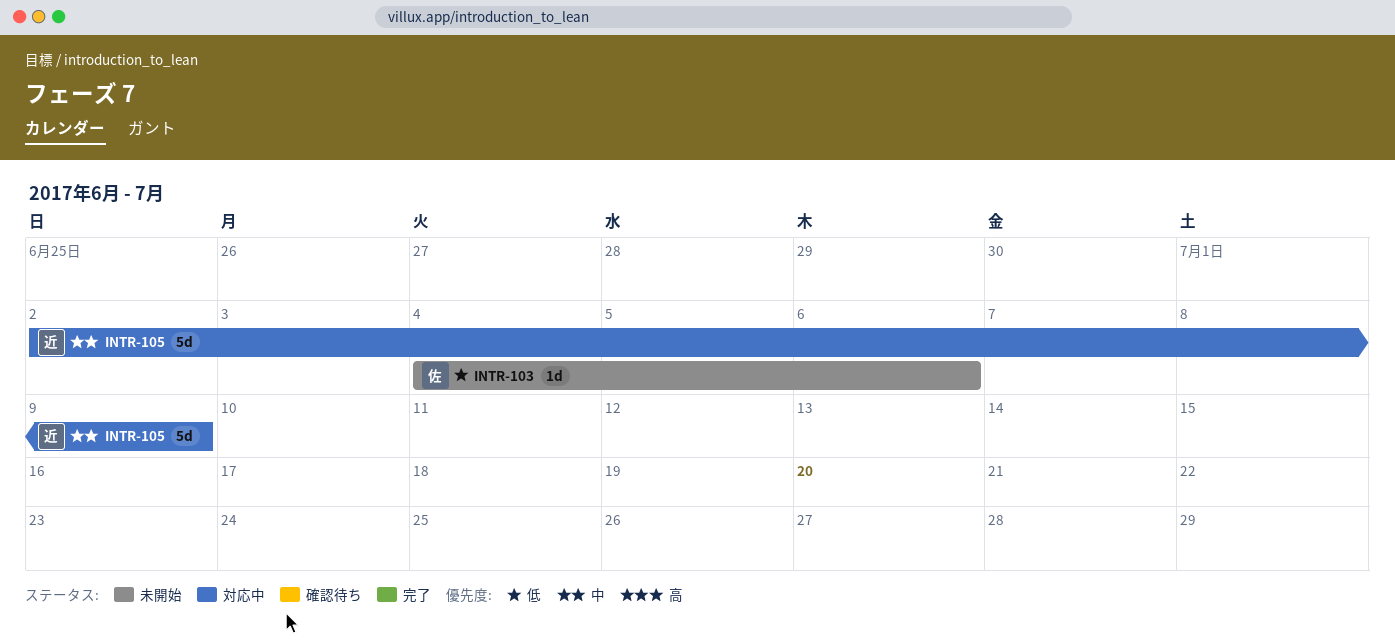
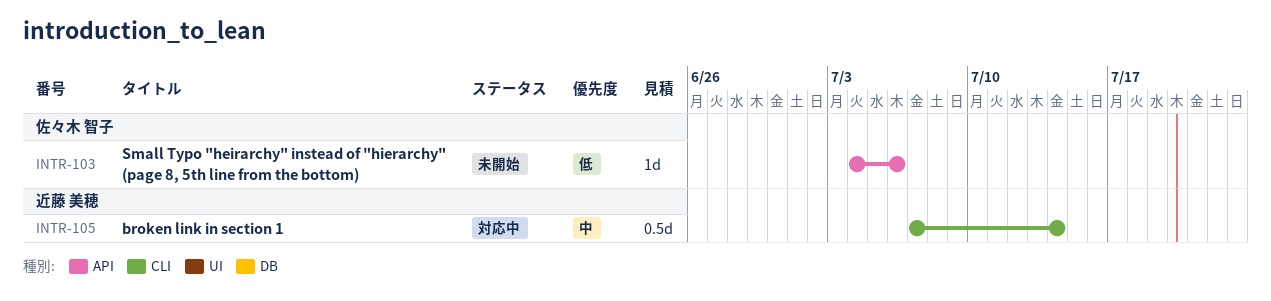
INTR-105, estimate: 5d -> 0.5d
INTR-105, start: Jul 2 -> Jul 7
INTR-105, due: Jul 9 -> Jul 14

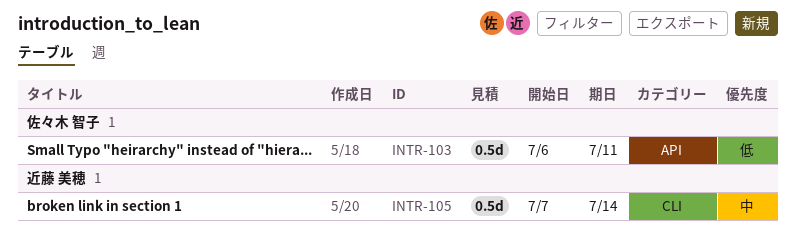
INTR-103, estimate: 1d -> 0.5d
INTR-103, start: Jul 4 -> Jul 6
INTR-103, due: Jul 6 -> Jul 11

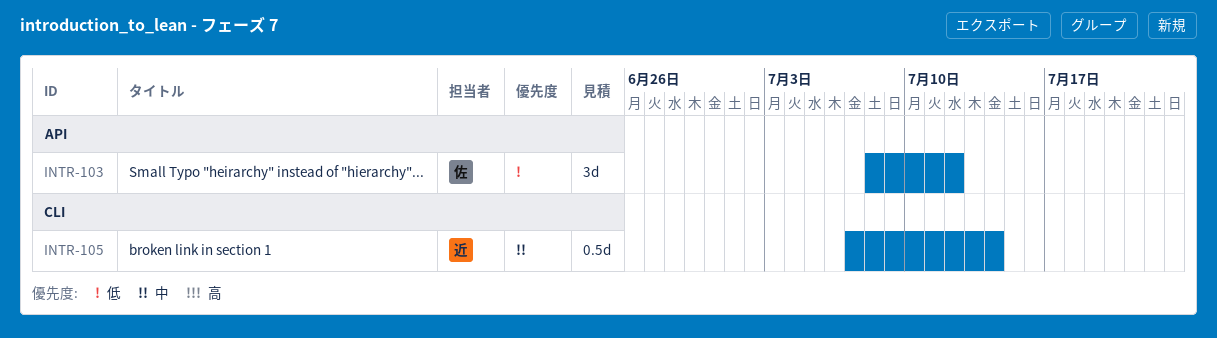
INTR-103, estimate: 0.5d -> 3d
INTR-103, start: Jul 6 -> Jul 8
INTR-103, due: Jul 11 -> Jul 12

